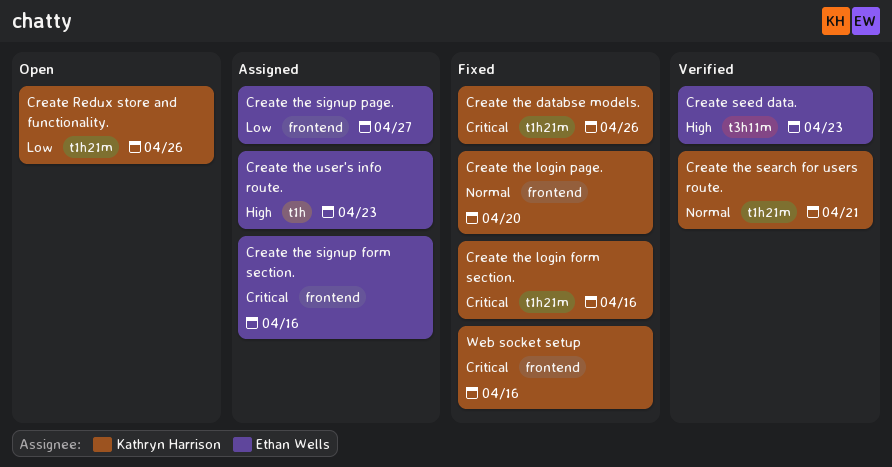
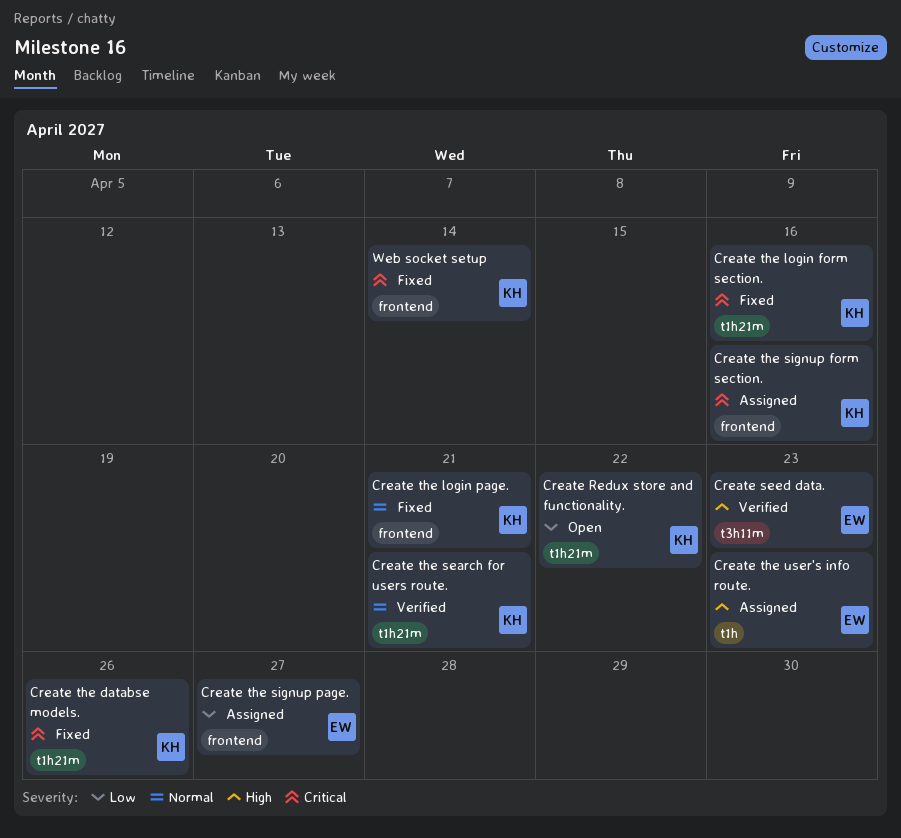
Create Redux store and functionality., due: Apr 26 -> Apr 22
Create the login page., due: Apr 20 -> Apr 21
Create the signup form section., owner: Ethan Wells -> Kathryn Harrison
Web socket setup, due: Apr 16 -> Apr 14

